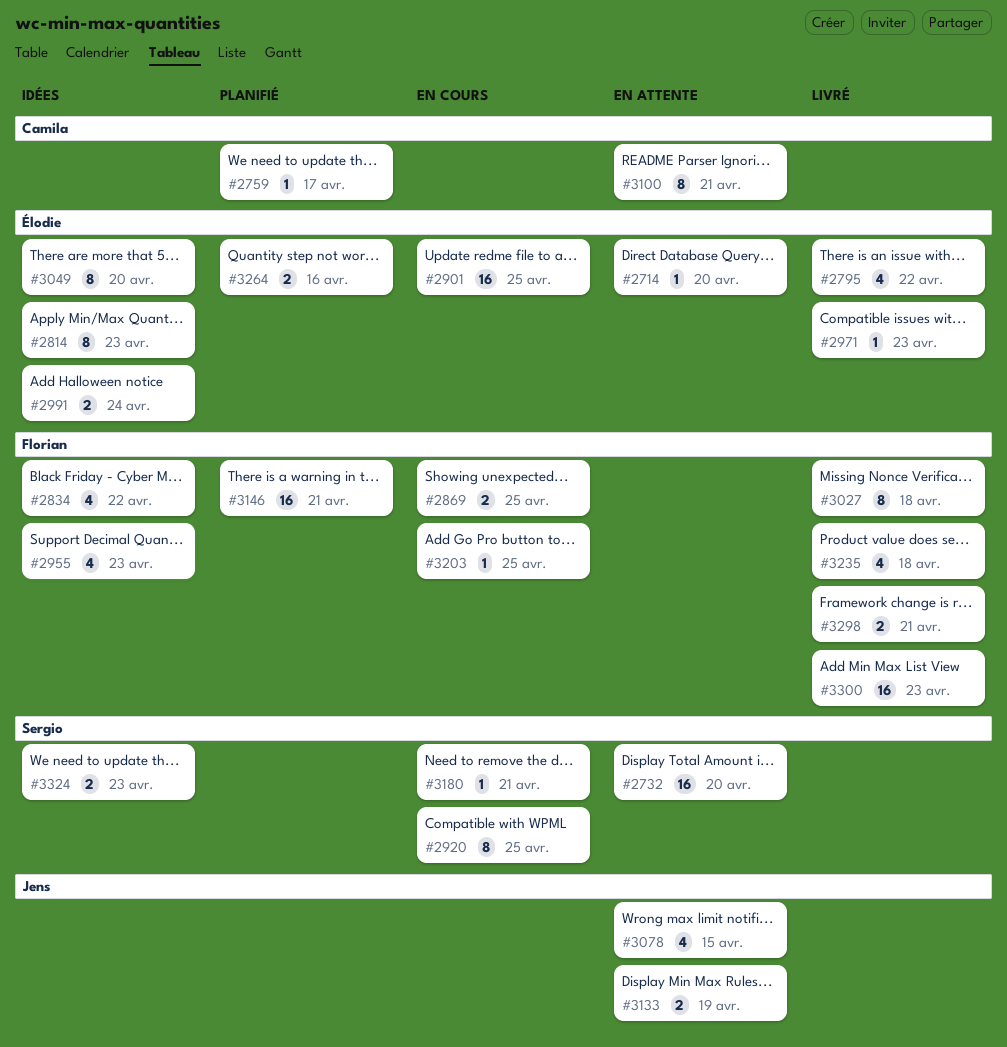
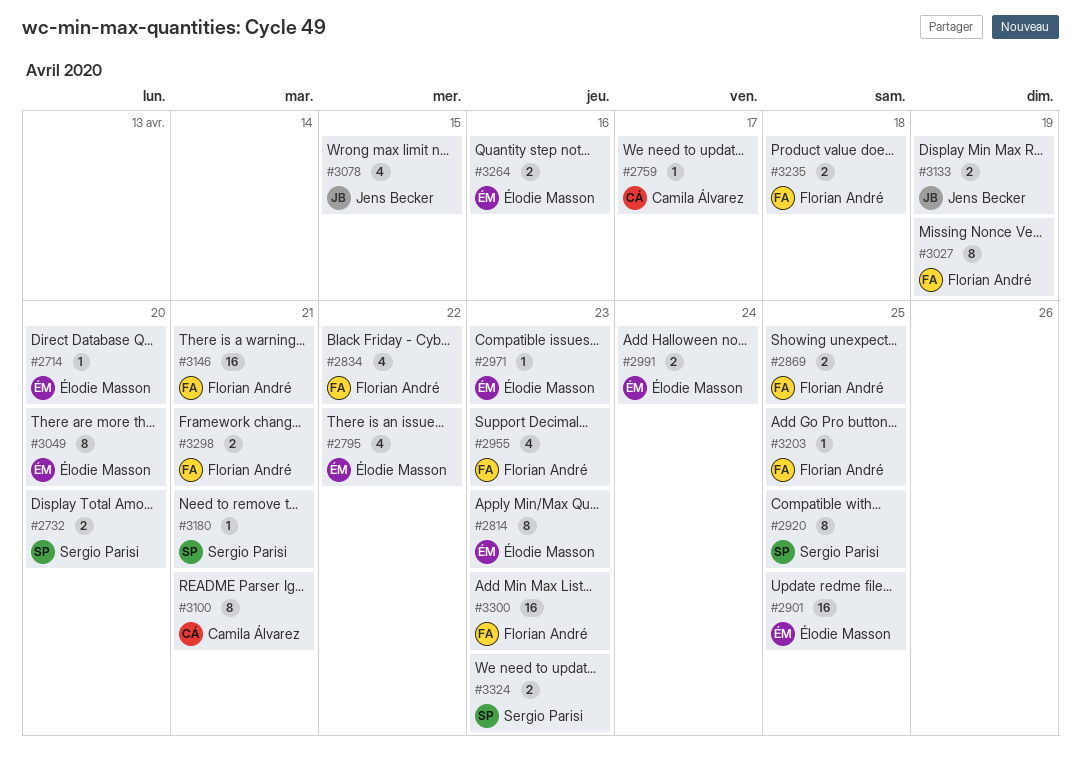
#2732, estimate: 16 -> 2
#3027, due: Apr 18 -> Apr 19
#3235, estimate: 4 -> 2

